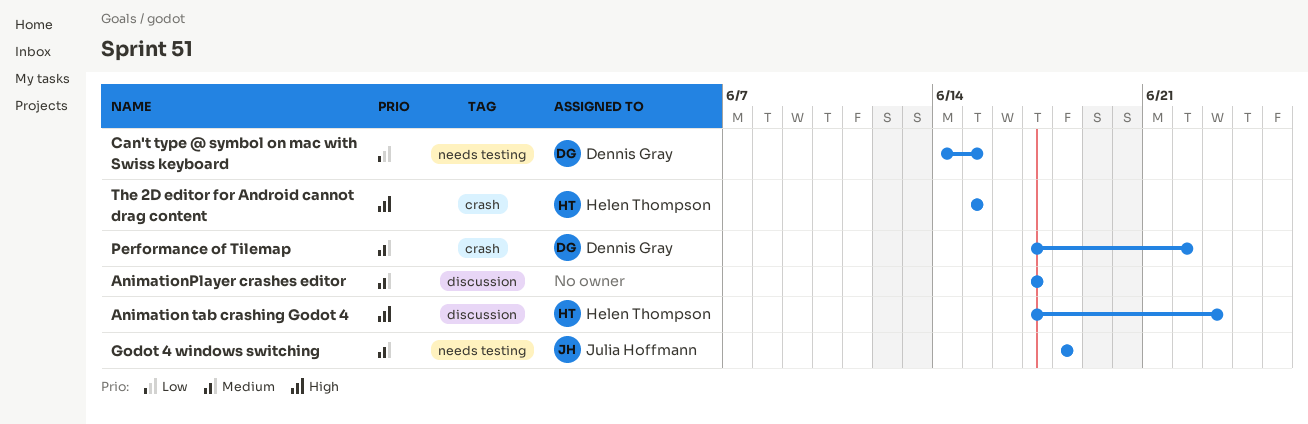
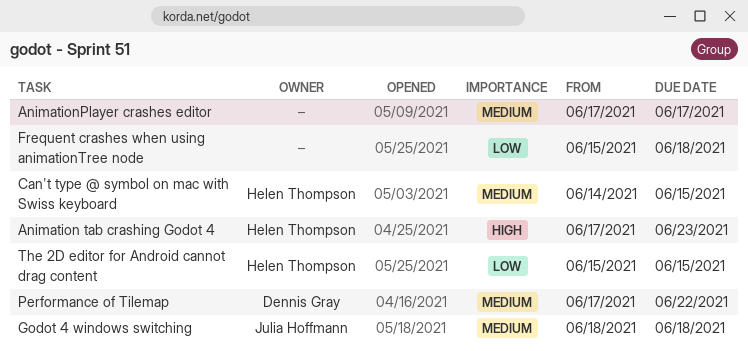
Can't type @ symbol on mac with Swiss keyboard, owner: Dennis Gray -> Helen Thompson
Can't type @ symbol on mac with Swiss keyboard, priority: Low -> Medium
Frequent crashes when using animationTree node: none -> present
The 2D editor for Android cannot drag content, priority: High -> Low

